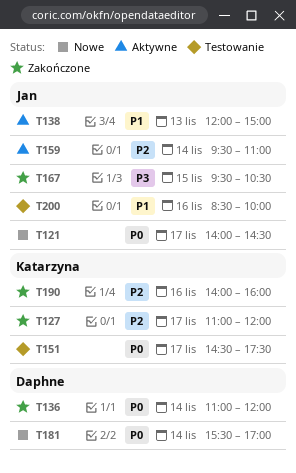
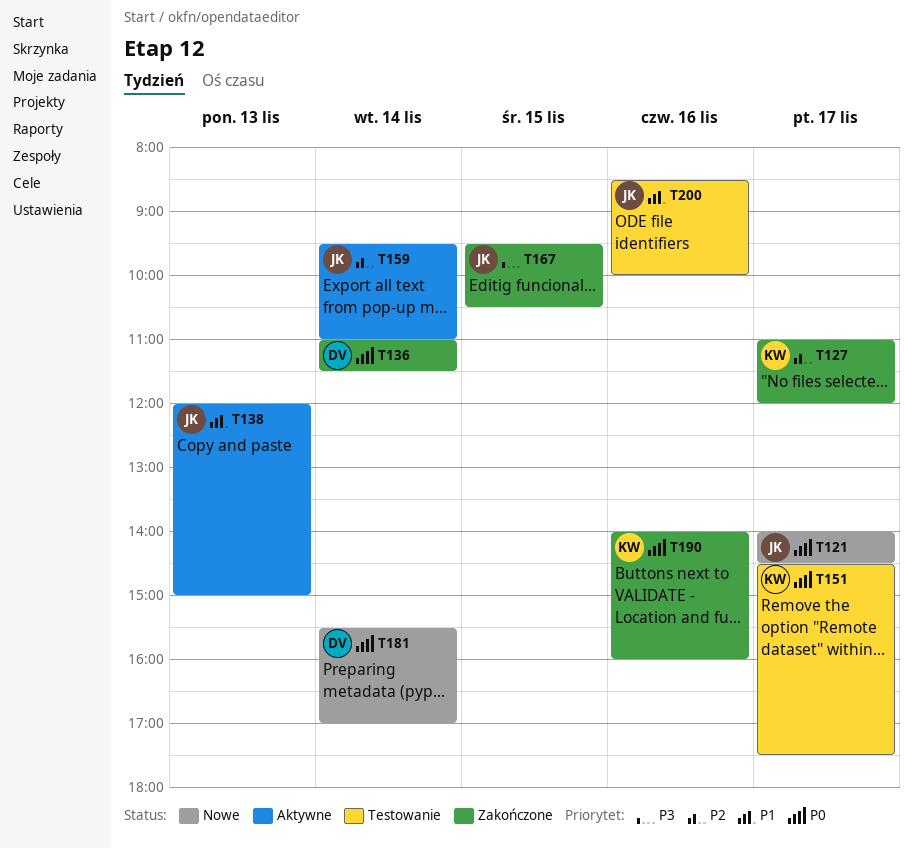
T136, ends: 12:00 -> 11:30
T190, priority: P2 -> P0

